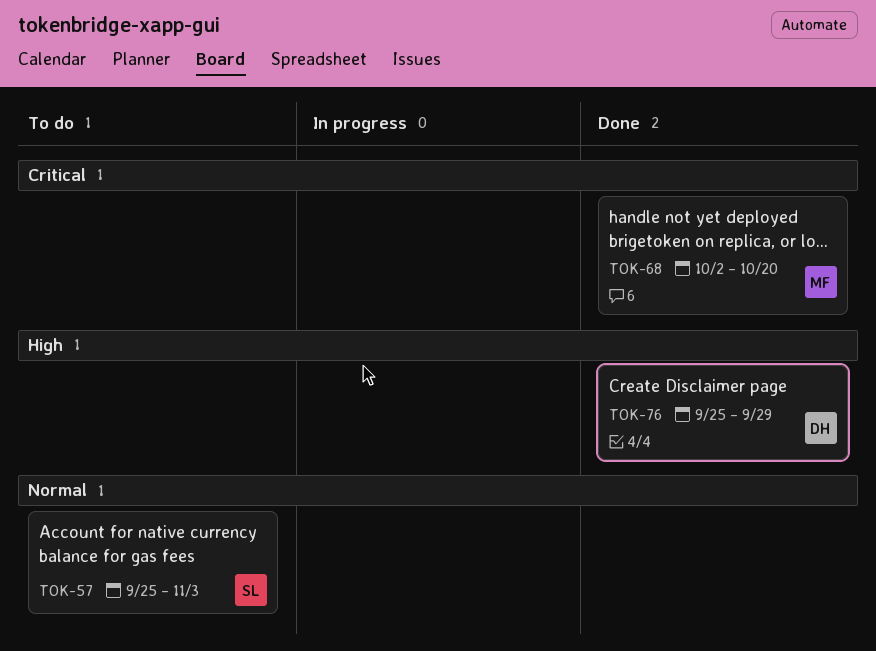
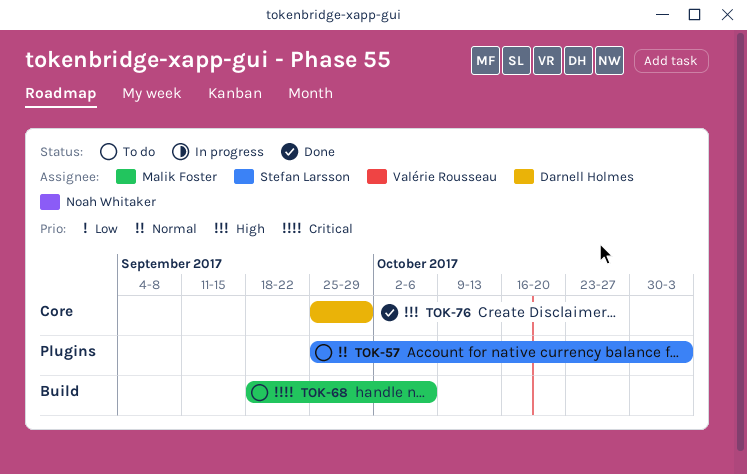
TOK-68, status: Done -> To do
TOK-68, start: Oct 2 -> Sep 18
TOK-68, due: Oct 20 -> Oct 6

